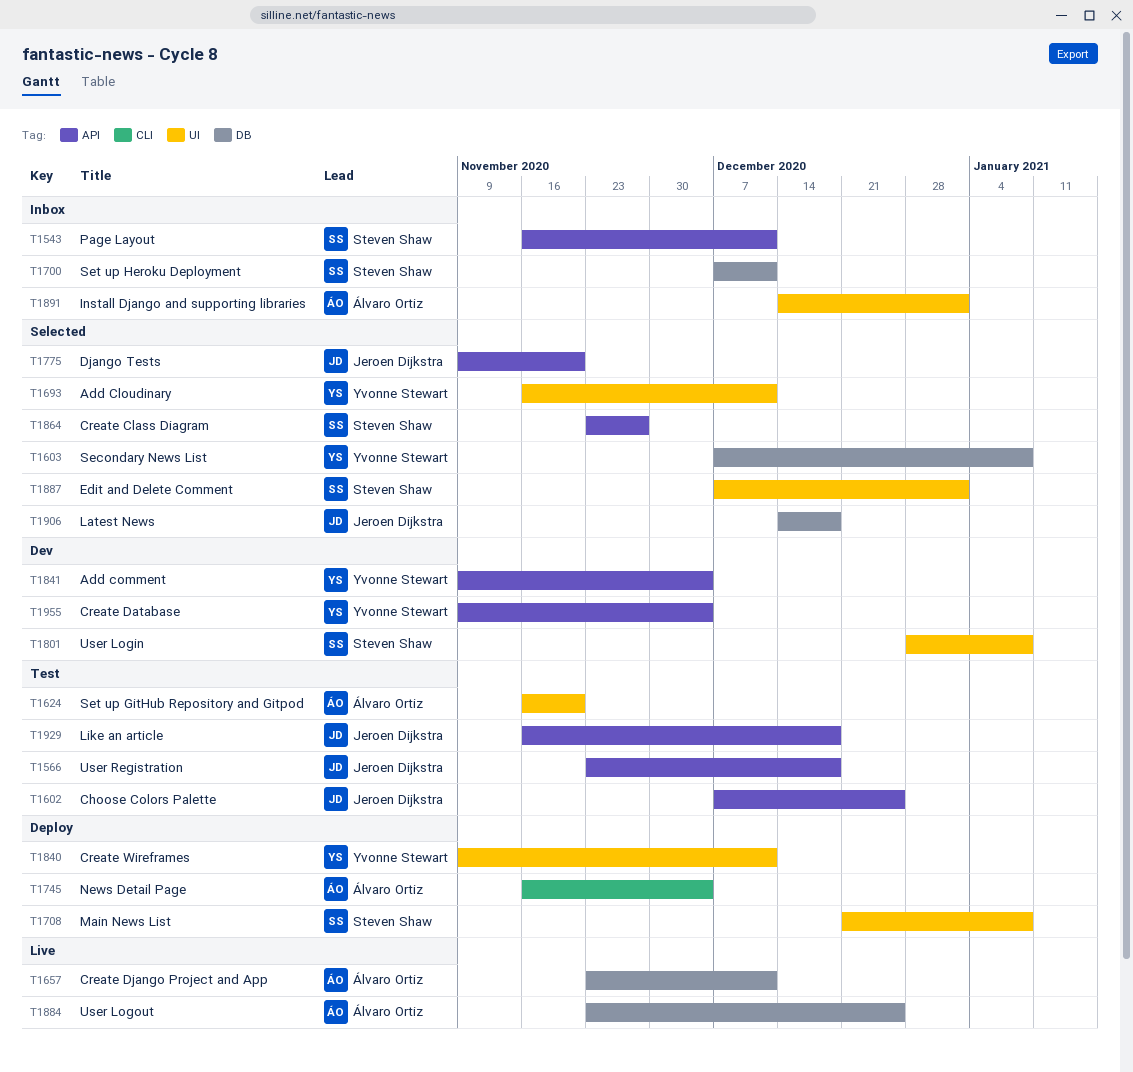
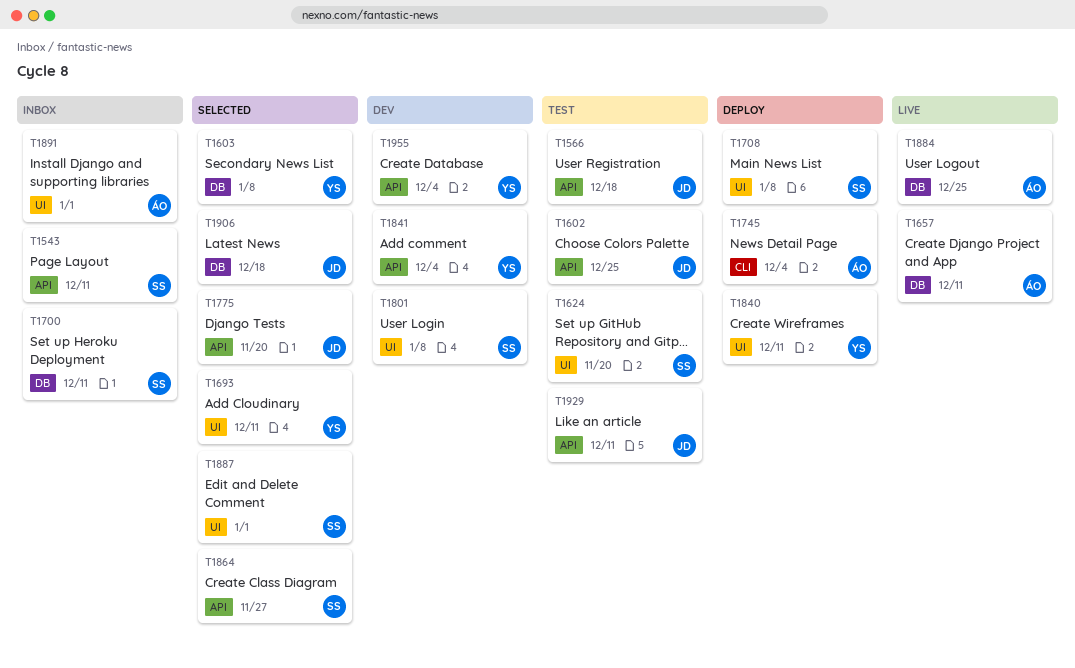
T1624, owner: Álvaro Ortiz -> Steven Shaw
T1929, due: Dec 18 -> Dec 11

